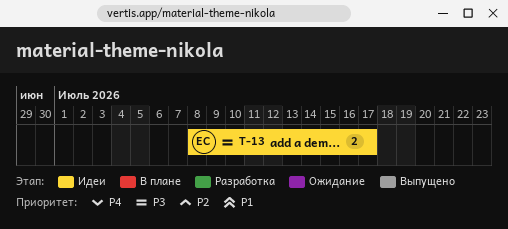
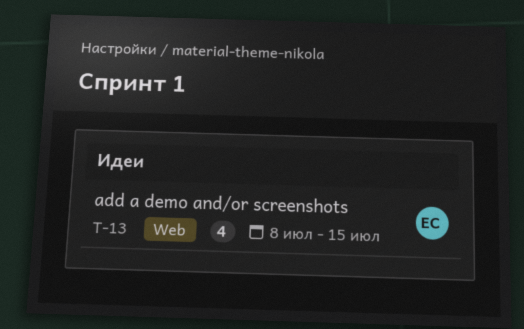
T-13, estimate: 2 -> 4
T-13, due: Jul 17 -> Jul 15

